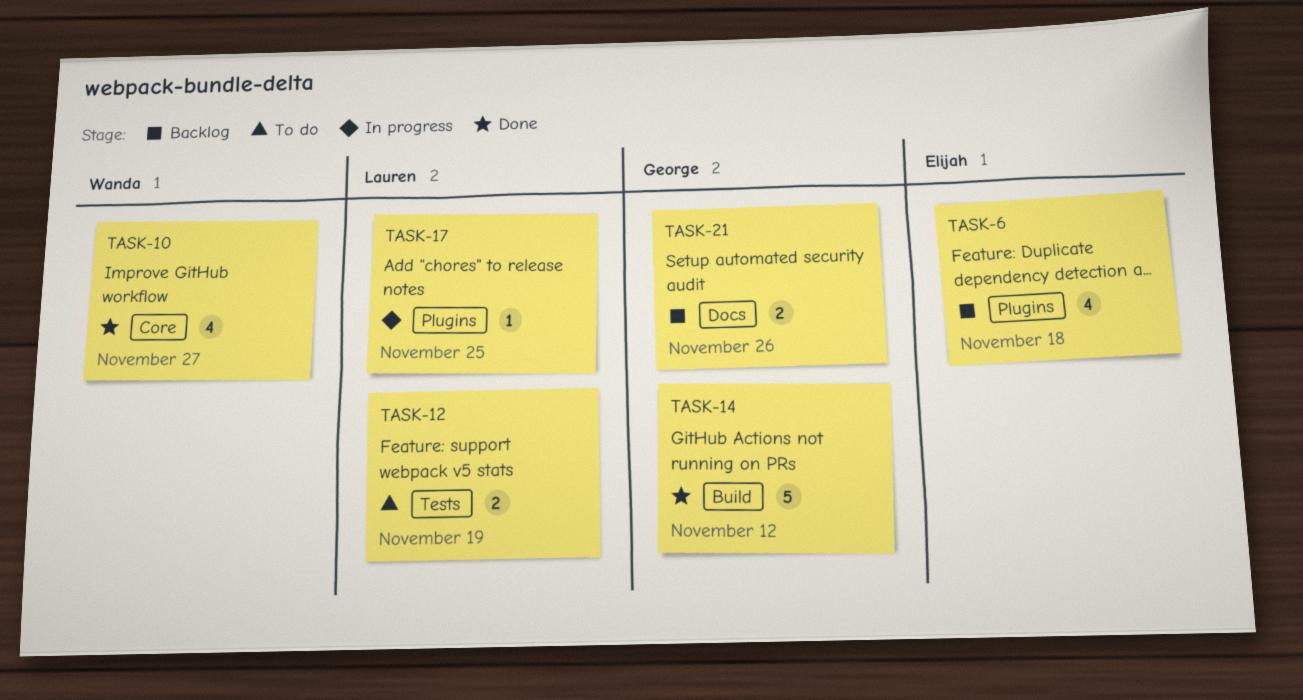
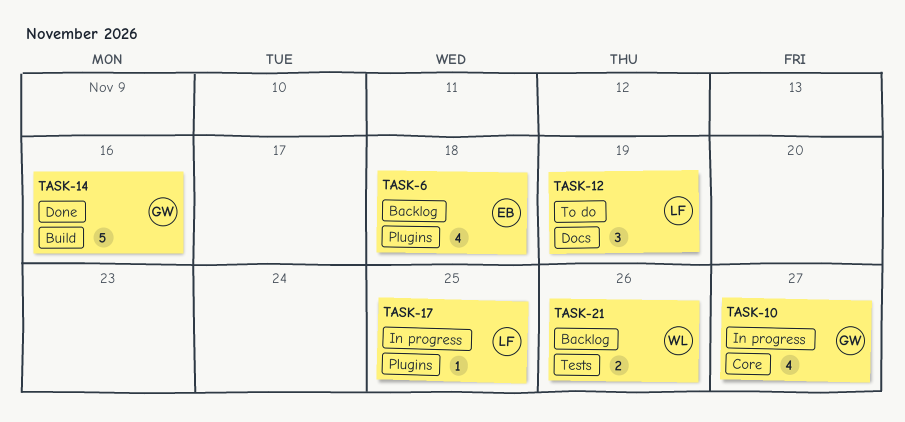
TASK-10, status: Done -> In progress
TASK-10, owner: Wanda -> George
TASK-12, label: Tests -> Docs
TASK-12, estimate: 2 -> 3
TASK-14, due: Nov 12 -> Nov 16
TASK-21, owner: George -> Wanda
TASK-21, label: Docs -> Tests

